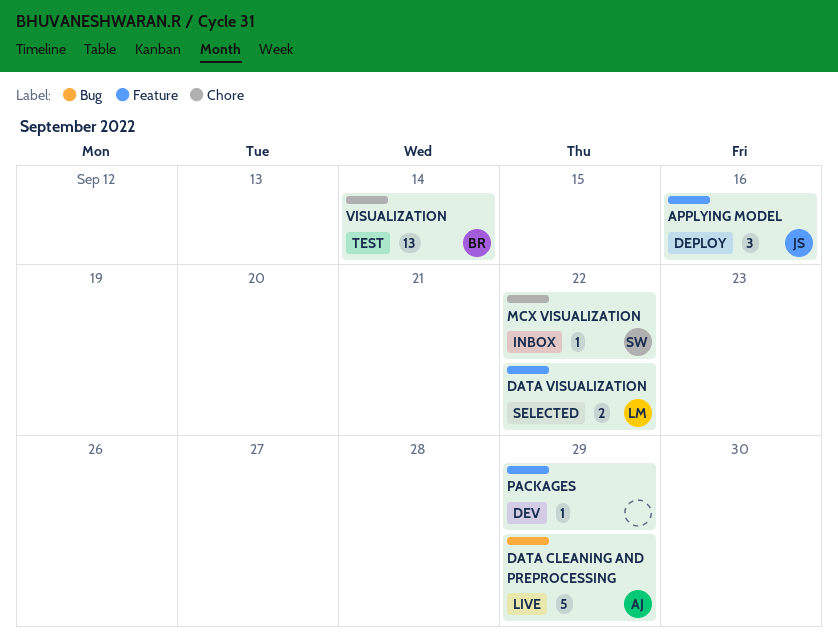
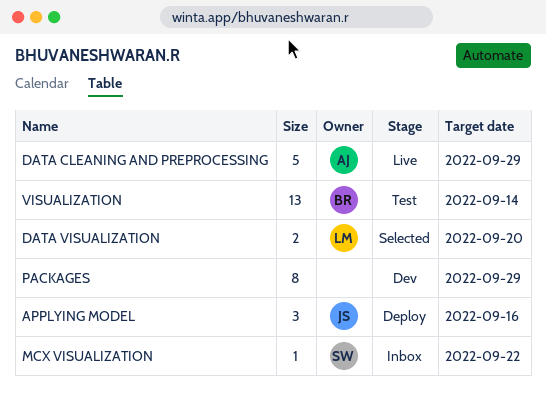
DATA VISUALIZATION, due: Sep 22 -> Sep 20
PACKAGES, estimate: 1 -> 8

